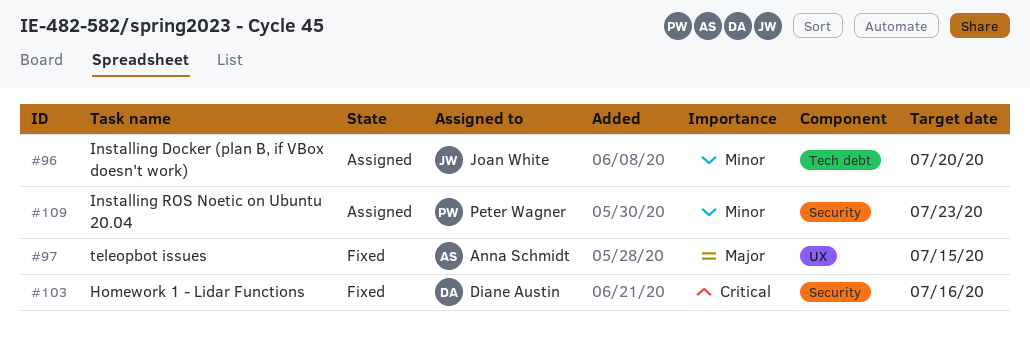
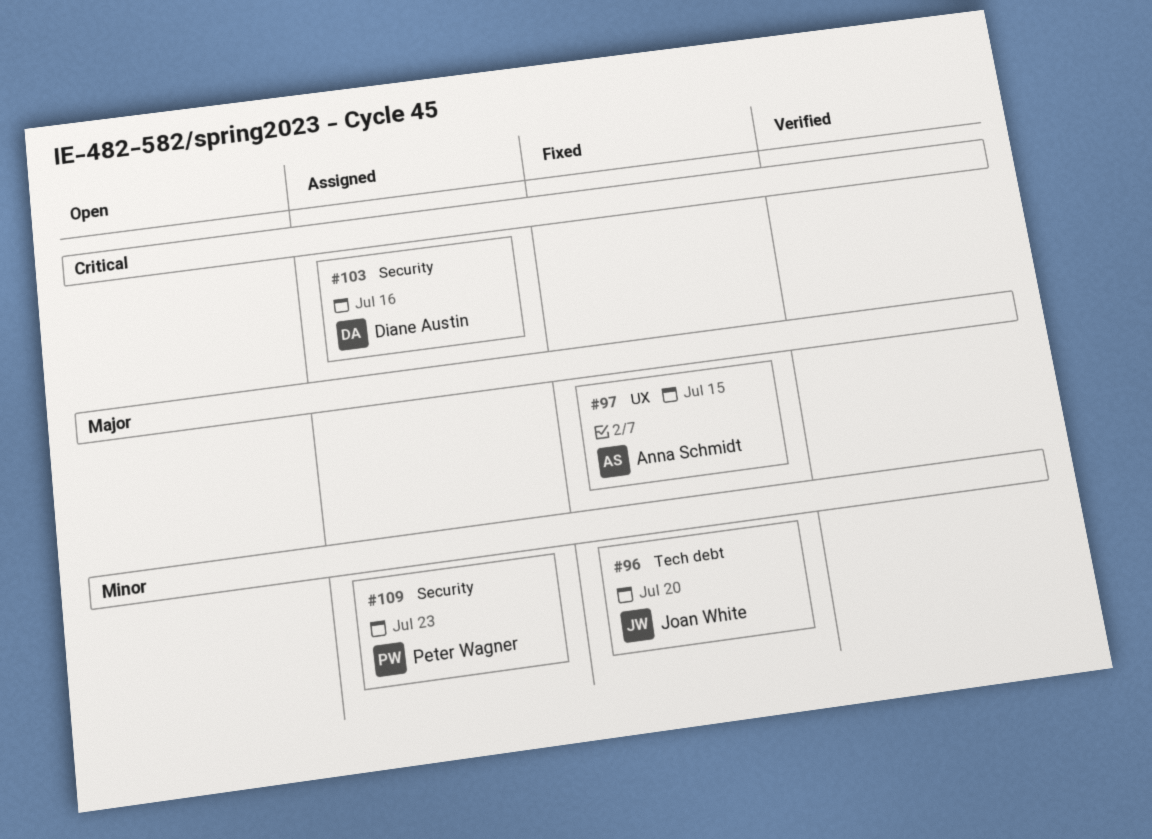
#96, status: Assigned -> Fixed
#103, status: Fixed -> Assigned

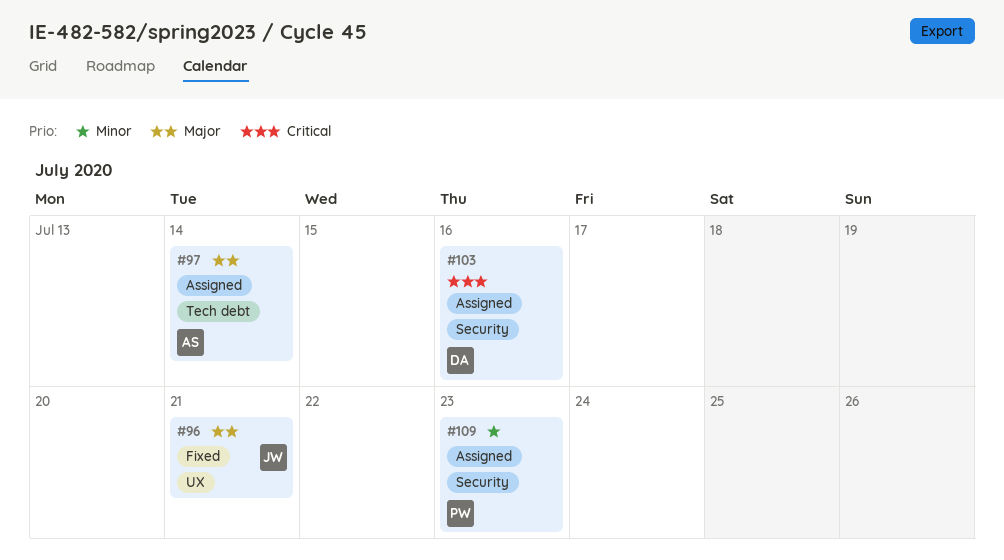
#96, priority: Minor -> Major
#96, label: Tech debt -> UX
#96, due: Jul 20 -> Jul 21
#97, status: Fixed -> Assigned
#97, label: UX -> Tech debt
#97, due: Jul 15 -> Jul 14

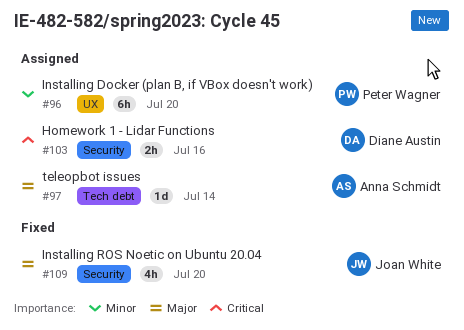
#96, status: Fixed -> Assigned
#96, owner: Joan White -> Peter Wagner
#96, priority: Major -> Minor
#96, due: Jul 21 -> Jul 20
#109, status: Assigned -> Fixed
#109, owner: Peter Wagner -> Joan White
#109, priority: Minor -> Major
#109, due: Jul 23 -> Jul 20

